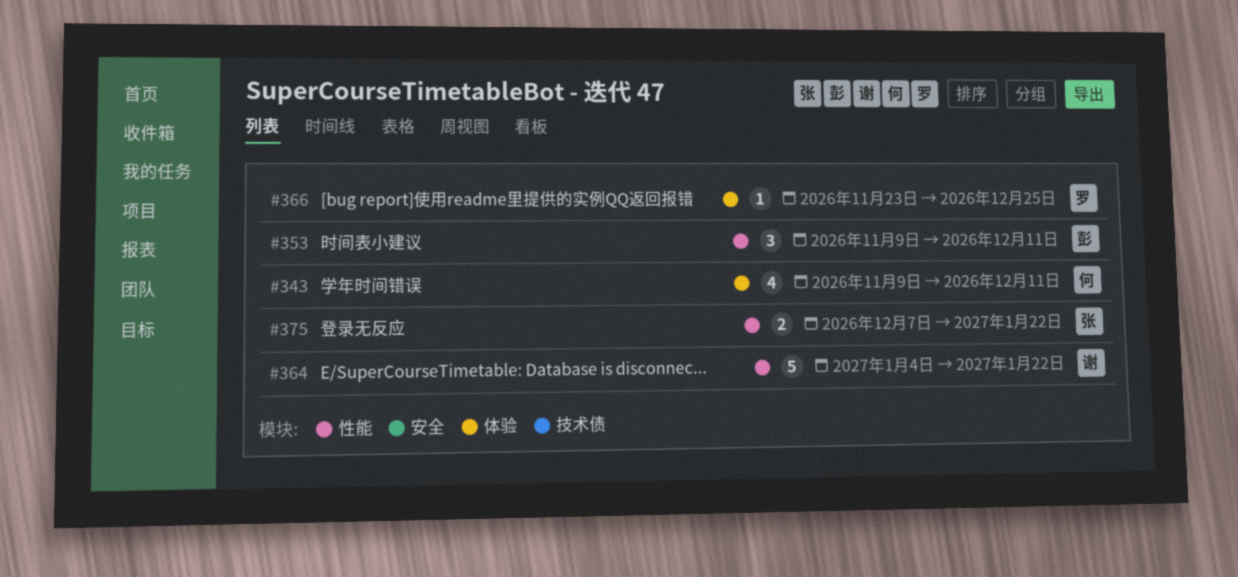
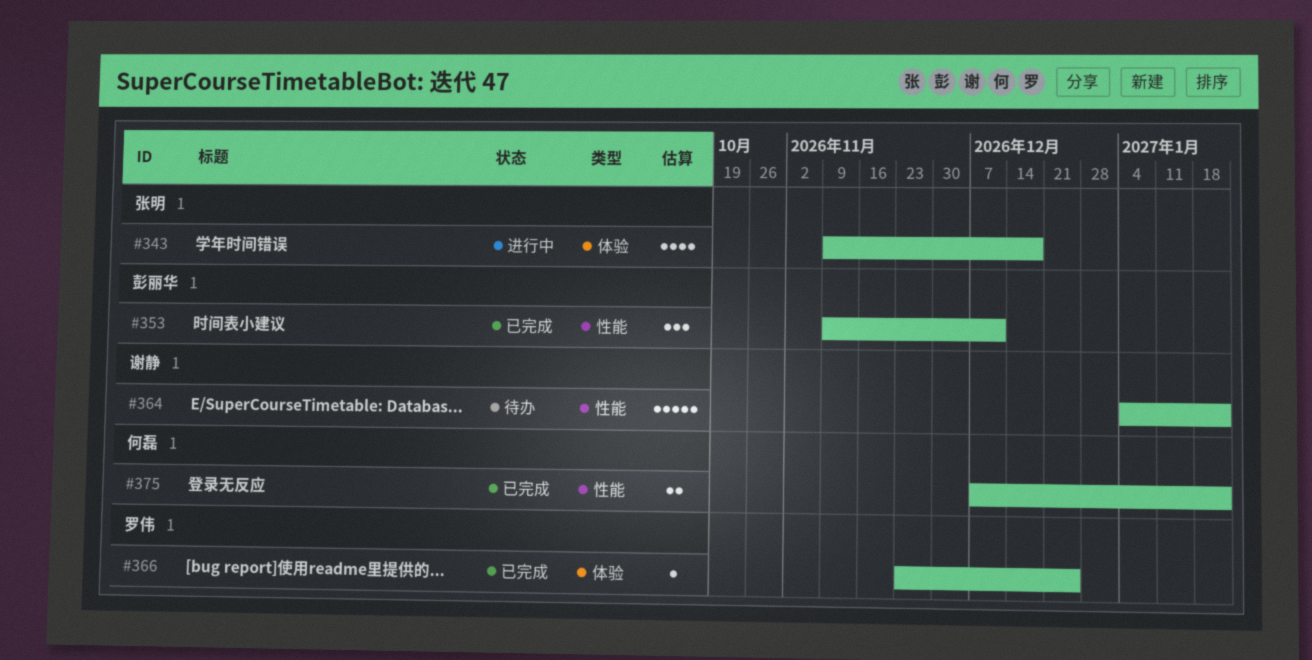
#343, owner: 何磊 -> 张明
#343, due: Dec 11 -> Dec 18
#375, owner: 张明 -> 何磊

